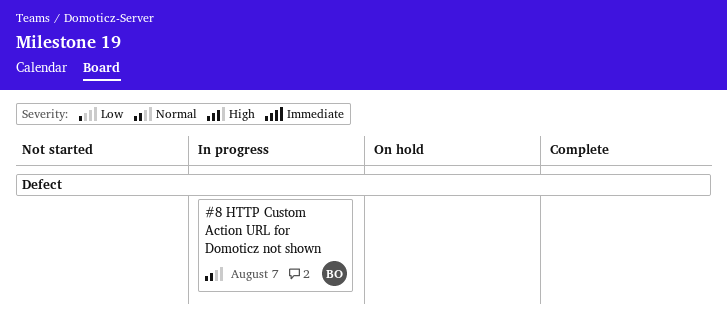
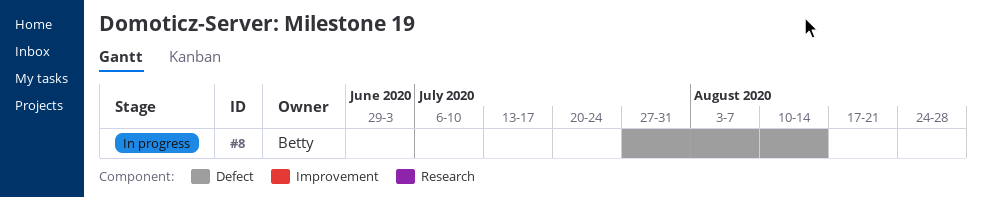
#8, due: Aug 7 -> Aug 14

